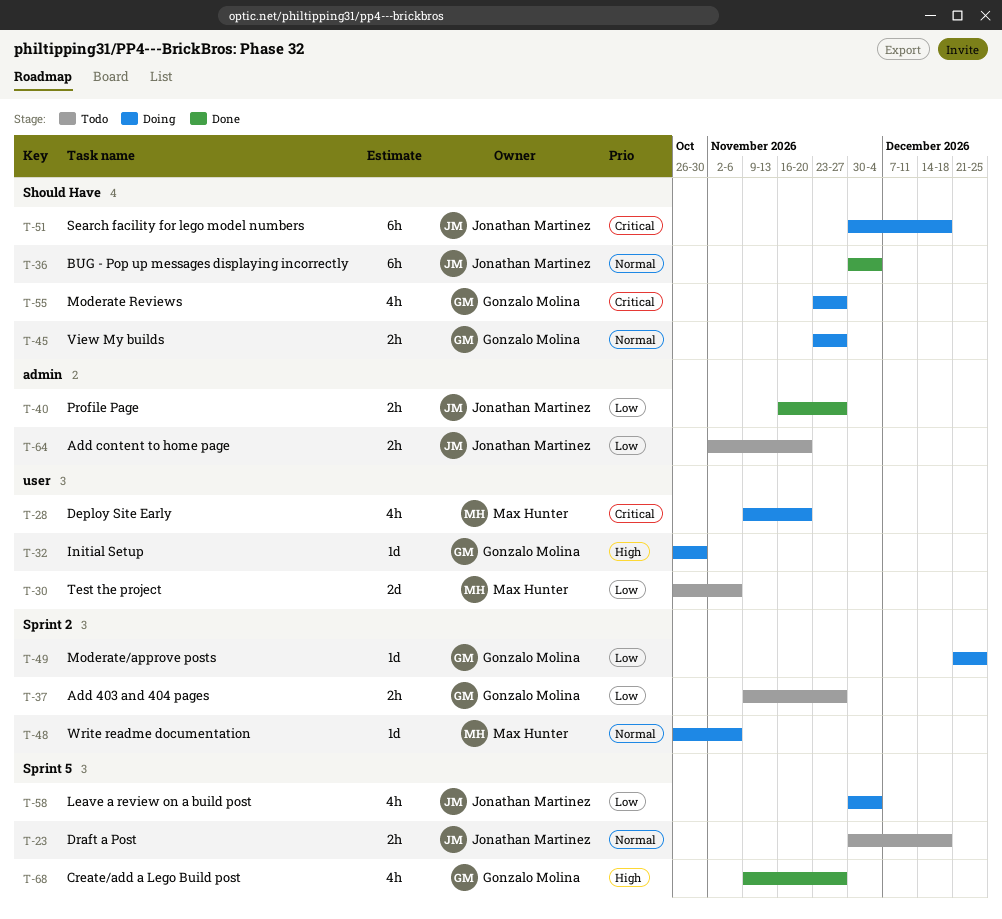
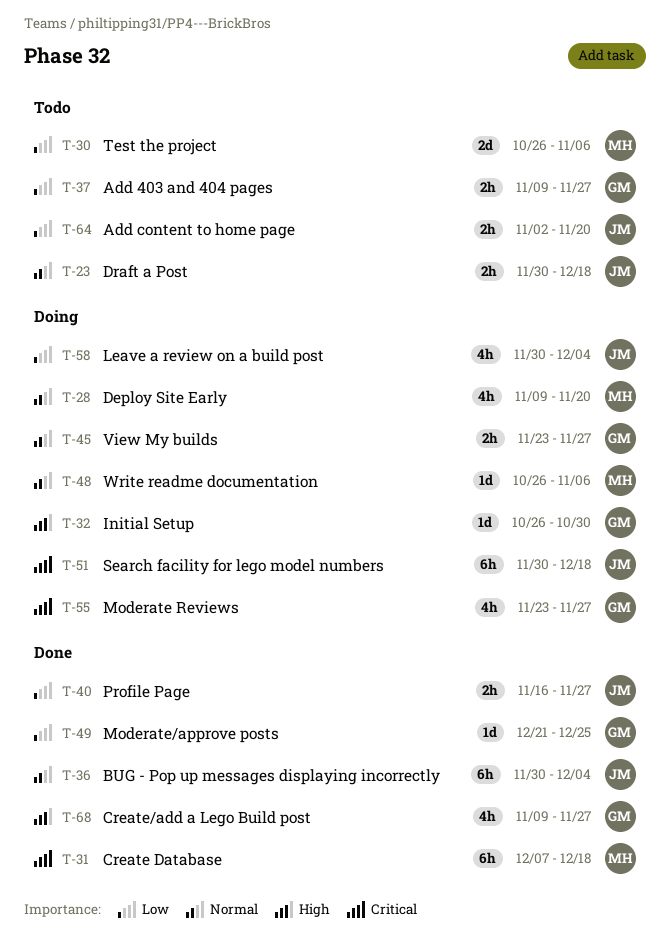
T-28, priority: Critical -> Normal
T-31: none -> present
T-49, status: Doing -> Done

